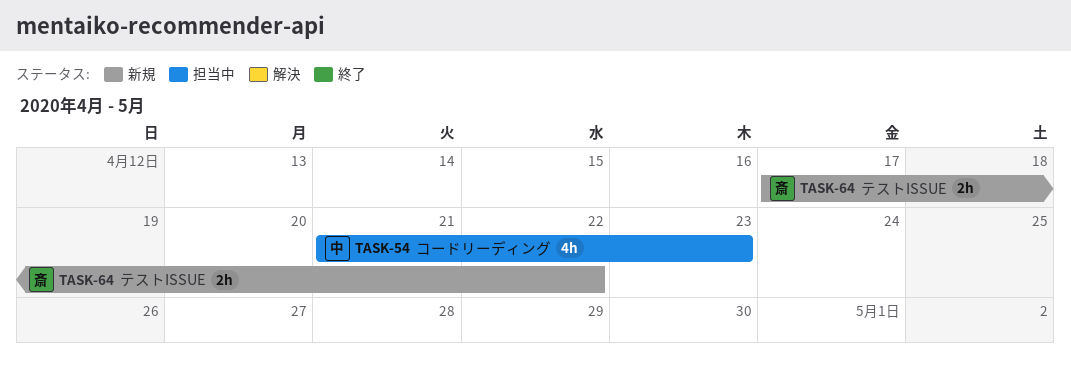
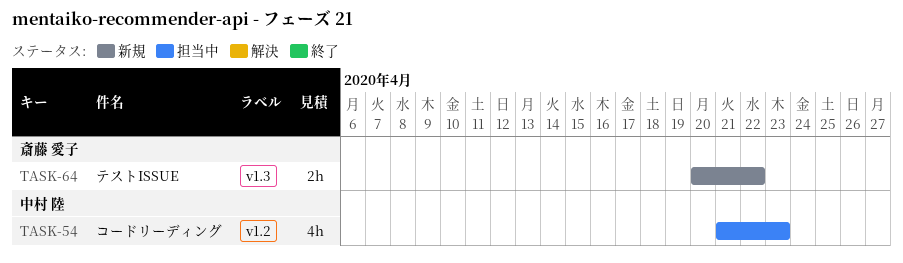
TASK-64, start: Apr 17 -> Apr 20

